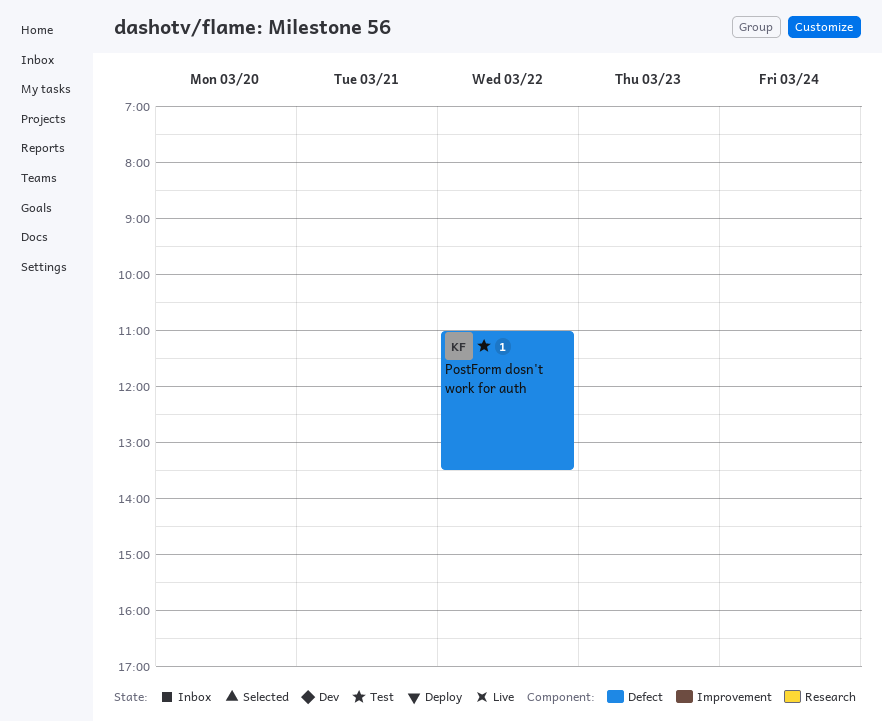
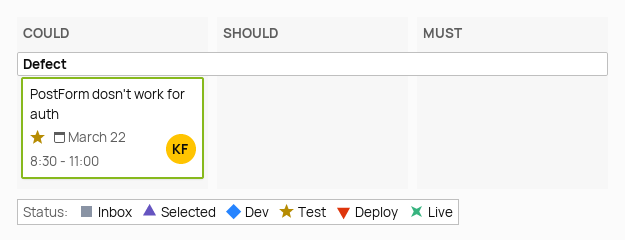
PostForm dosn't work for auth, begins: 11:00 -> 08:30
PostForm dosn't work for auth, ends: 13:30 -> 11:00

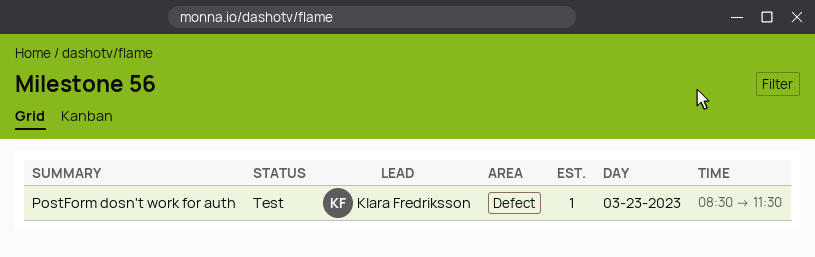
PostForm dosn't work for auth, day: Mar 22 -> Mar 23
PostForm dosn't work for auth, ends: 11:00 -> 11:30

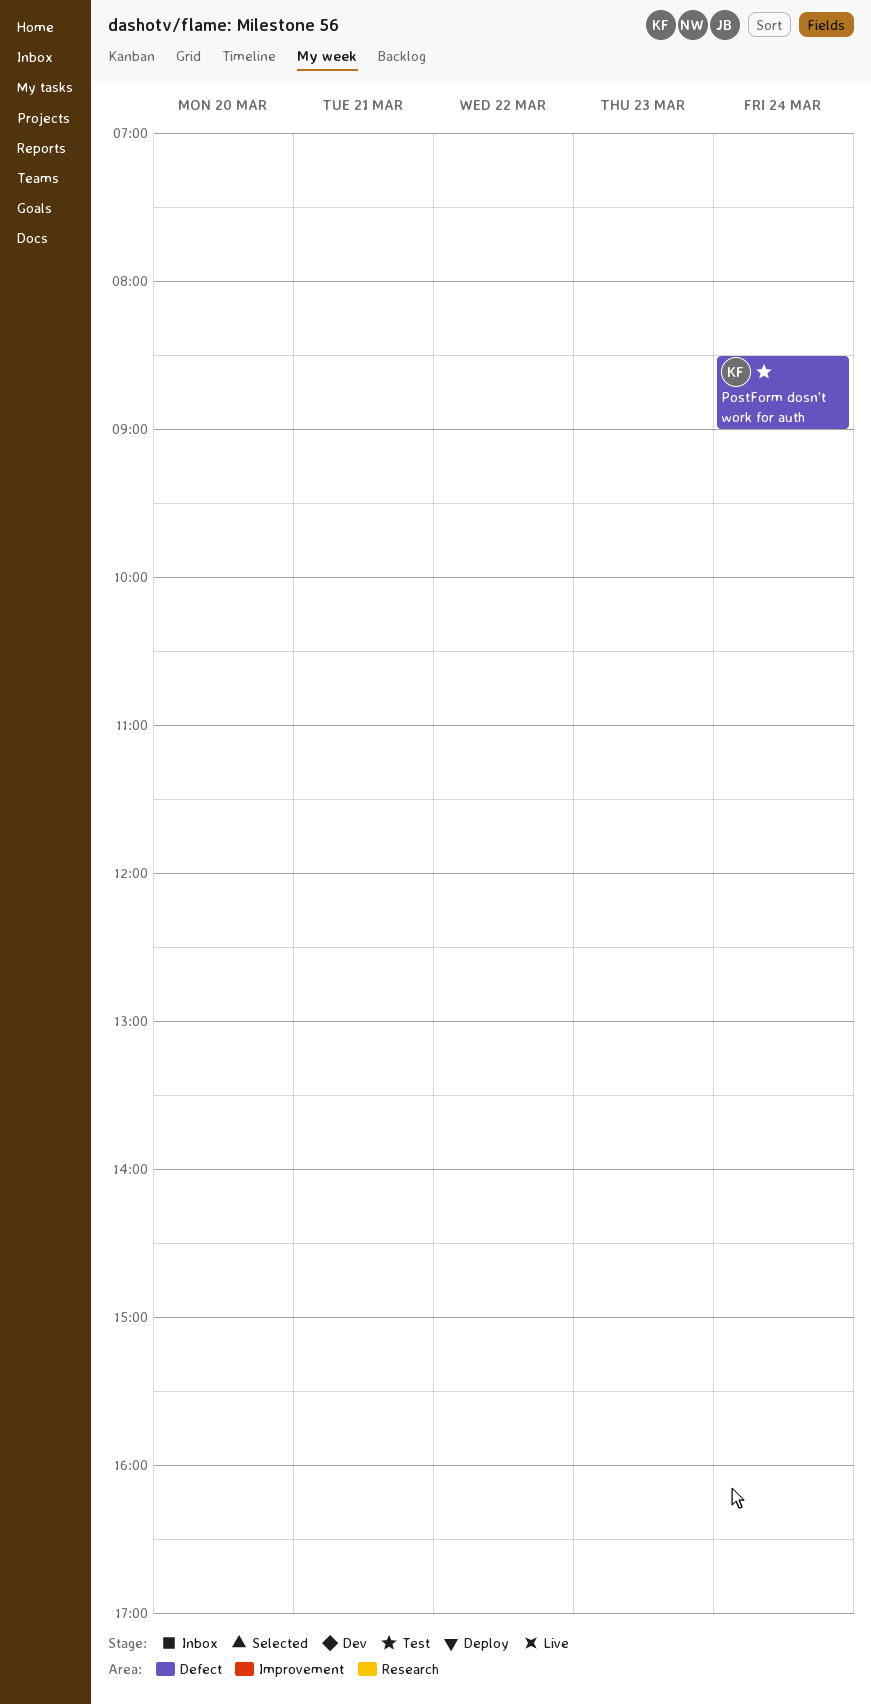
PostForm dosn't work for auth, day: Mar 23 -> Mar 24
PostForm dosn't work for auth, ends: 11:30 -> 09:00

